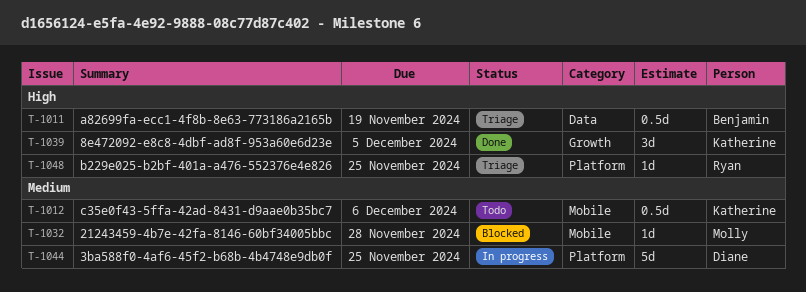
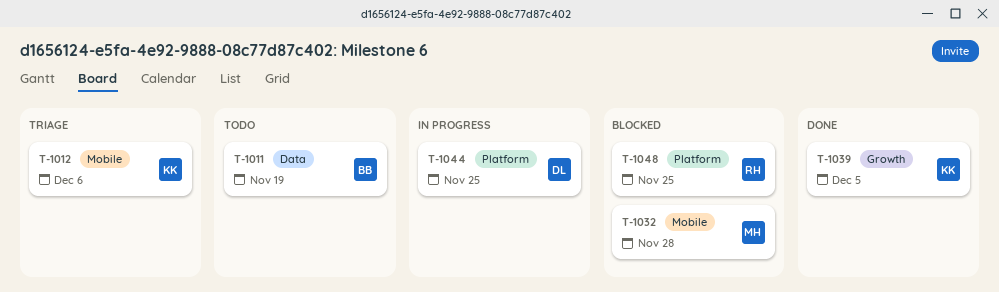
T-1011, status: Triage -> Todo
T-1012, status: Todo -> Triage
T-1048, status: Triage -> Blocked

